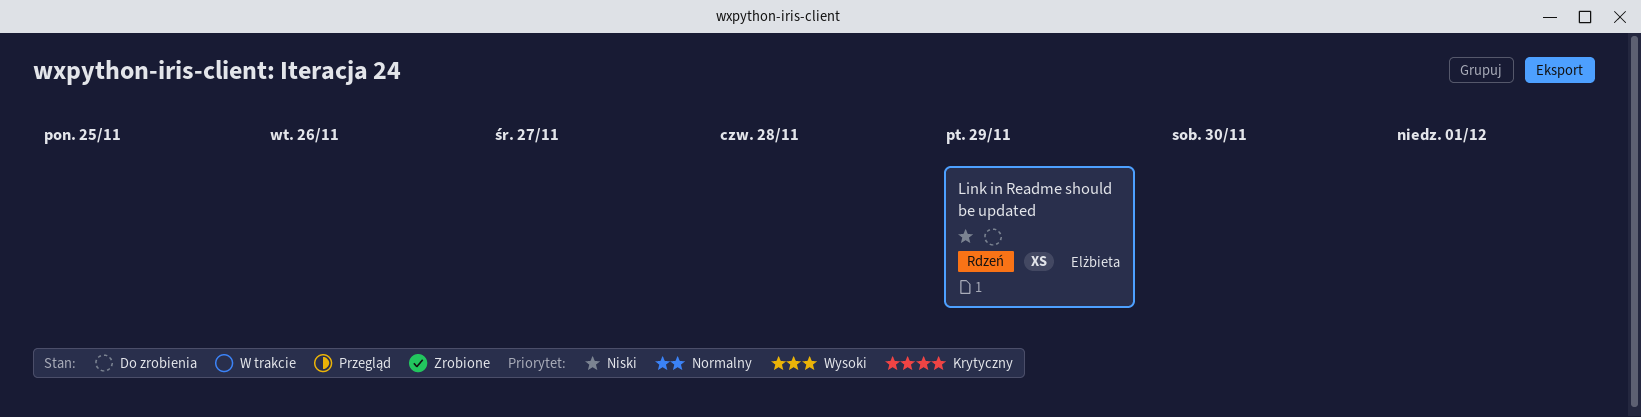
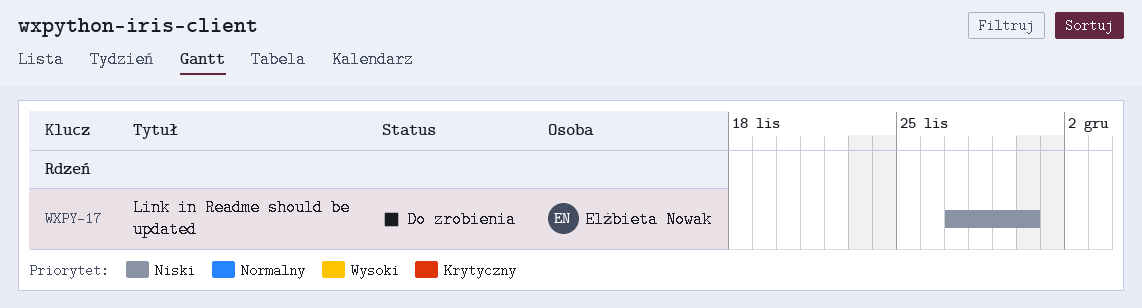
Link in Readme should be updated, due: Nov 29 -> Nov 30

